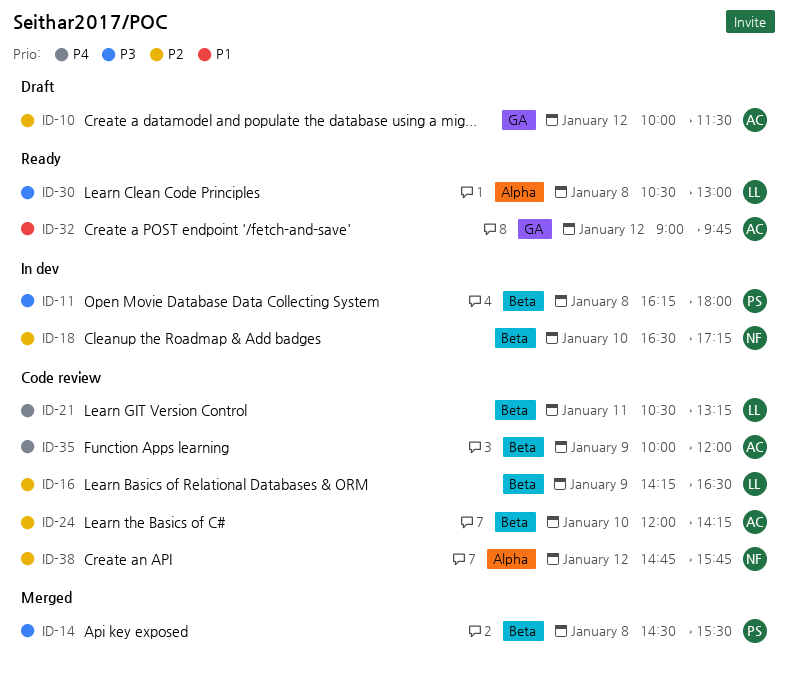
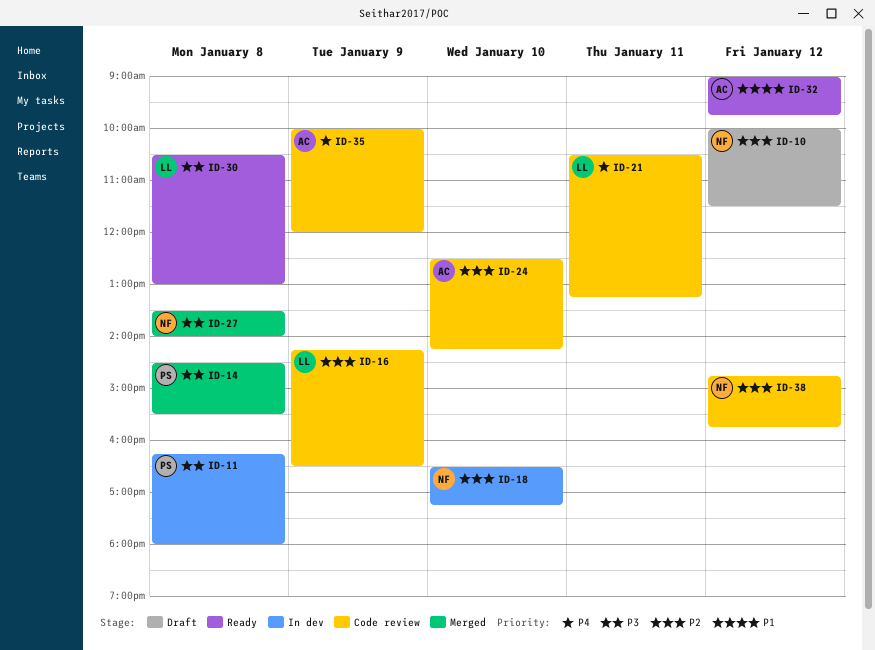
ID-10, owner: AC -> NF
ID-24, begins: 12:00 -> 12:30
ID-27: none -> present

